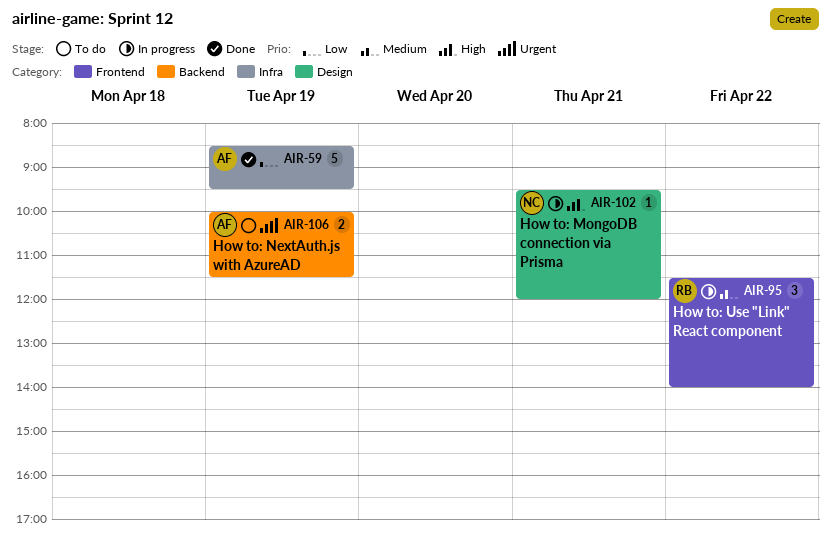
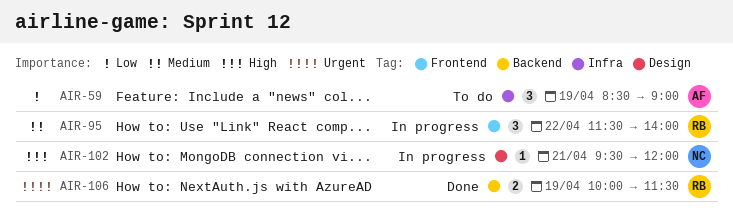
AIR-59, status: Done -> To do
AIR-59, estimate: 5 -> 3
AIR-59, ends: 09:30 -> 09:00
AIR-106, status: To do -> Done
AIR-106, owner: AF -> RB

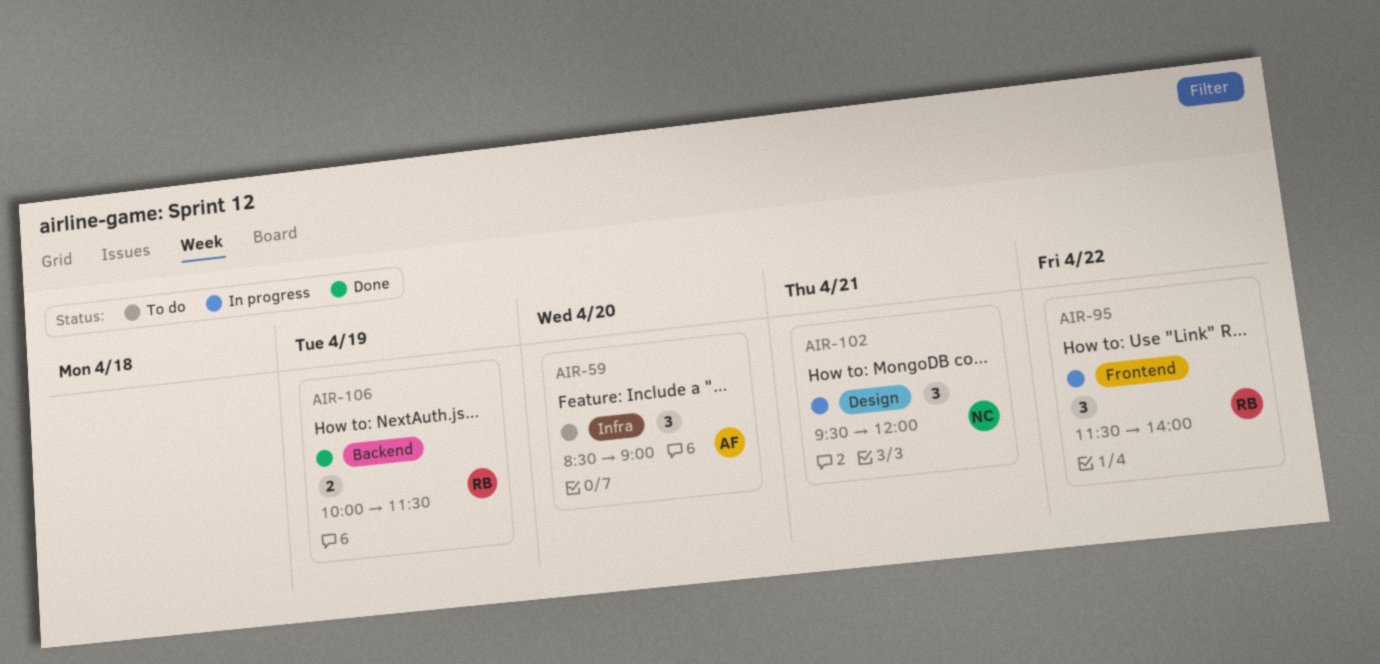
AIR-59, day: Apr 19 -> Apr 20
AIR-102, estimate: 1 -> 3

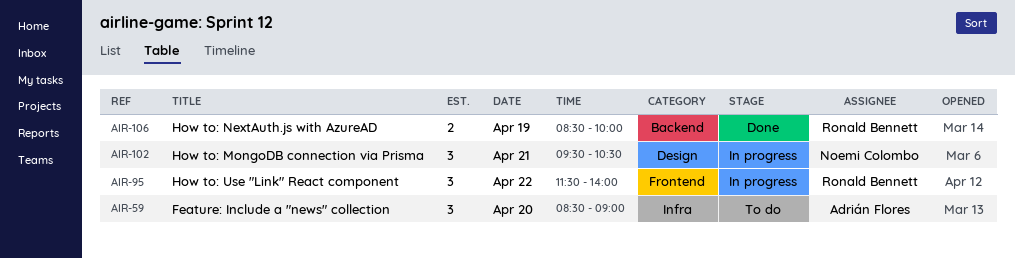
AIR-102, ends: 12:00 -> 10:30
AIR-106, begins: 10:00 -> 08:30
AIR-106, ends: 11:30 -> 10:00

